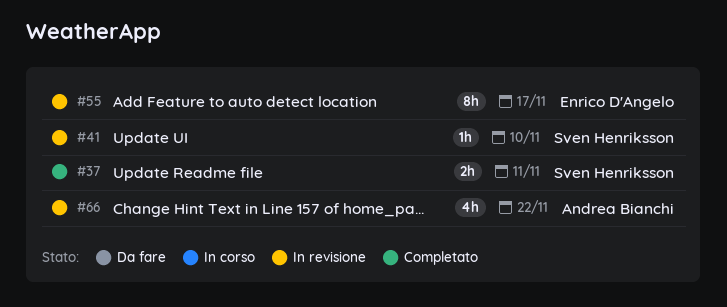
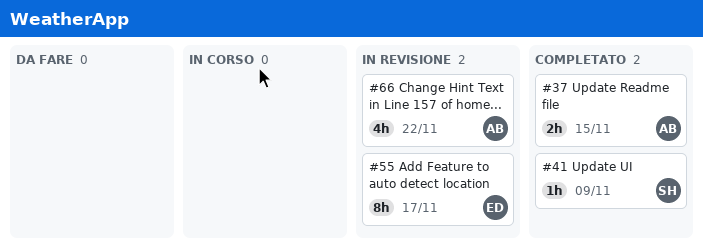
#37, owner: Sven Henriksson -> Andrea Bianchi
#37, due: Nov 11 -> Nov 15
#41, status: In revisione -> Completato
#41, due: Nov 10 -> Nov 9

